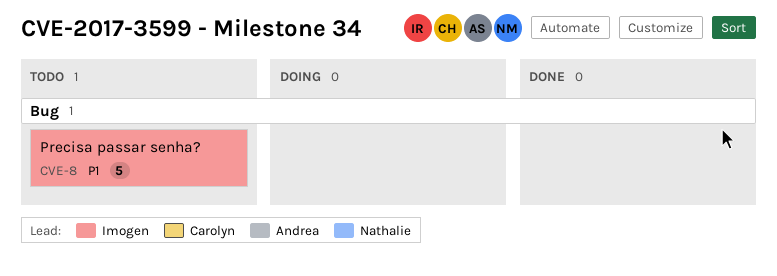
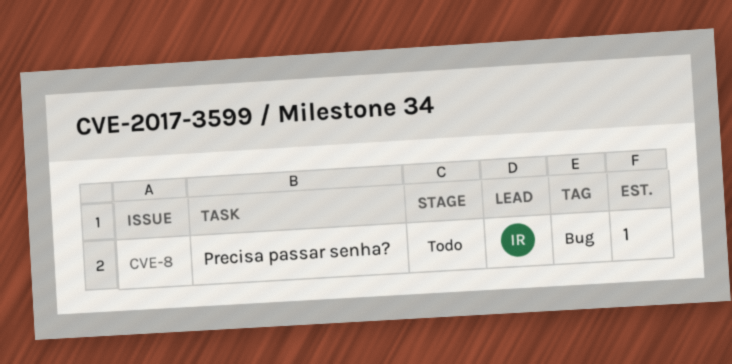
CVE-8, estimate: 5 -> 1

